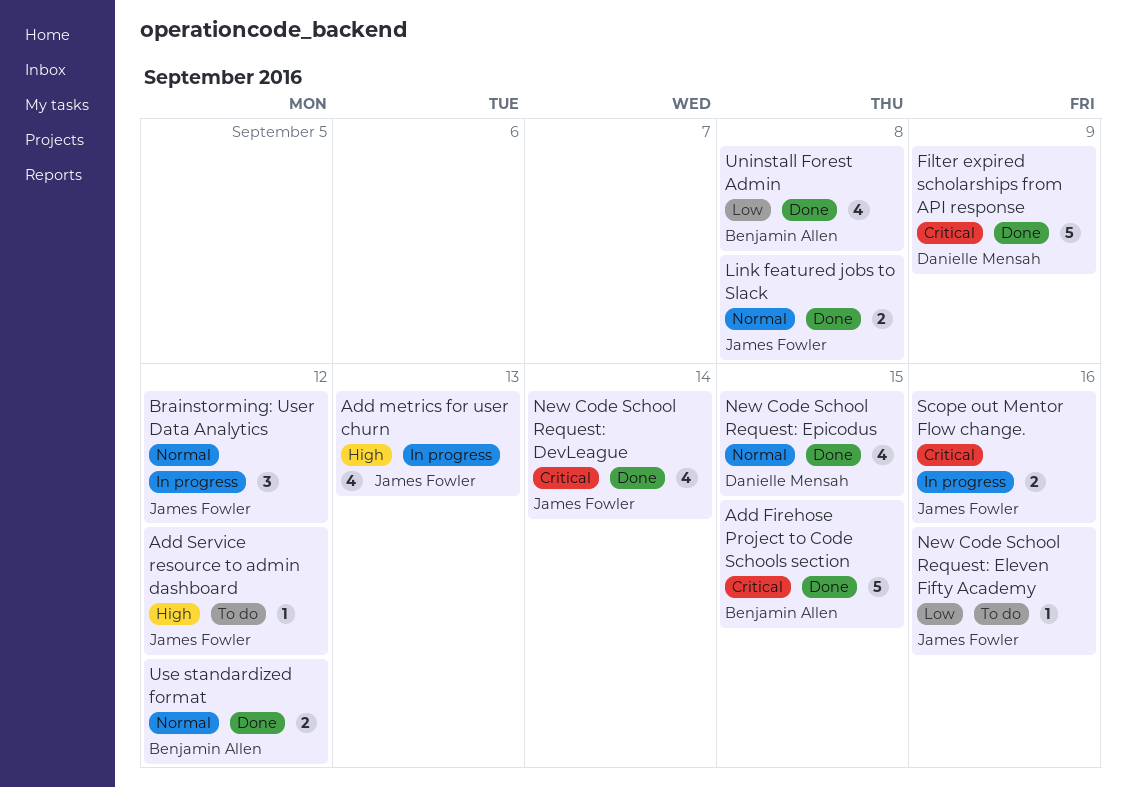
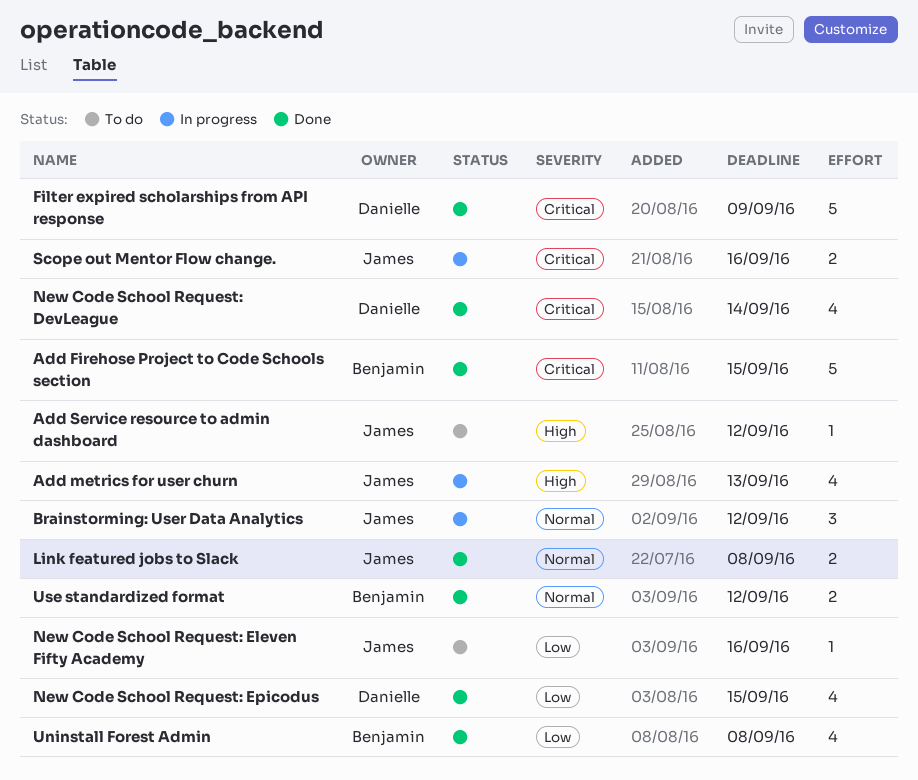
New Code School Request: DevLeague, owner: James Fowler -> Danielle Mensah
New Code School Request: Epicodus, priority: Normal -> Low

